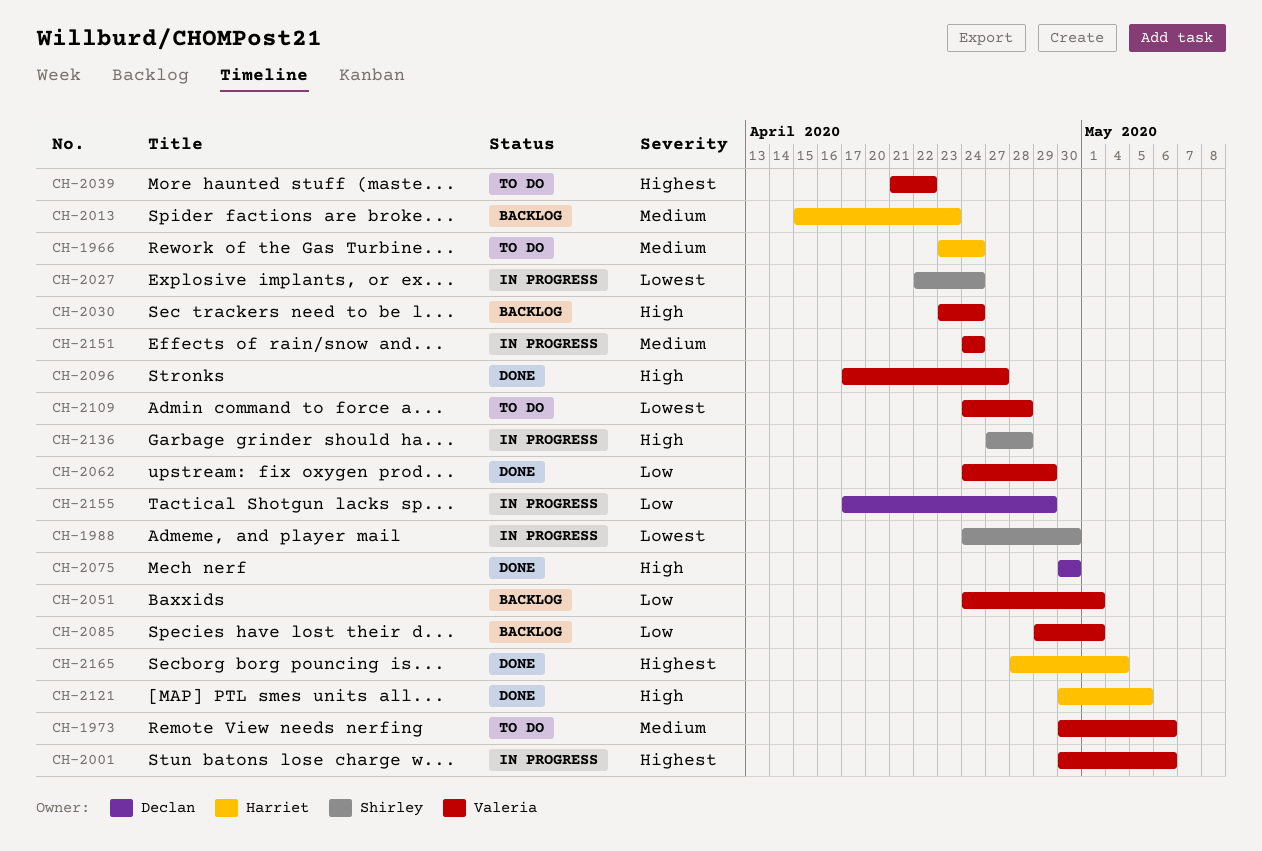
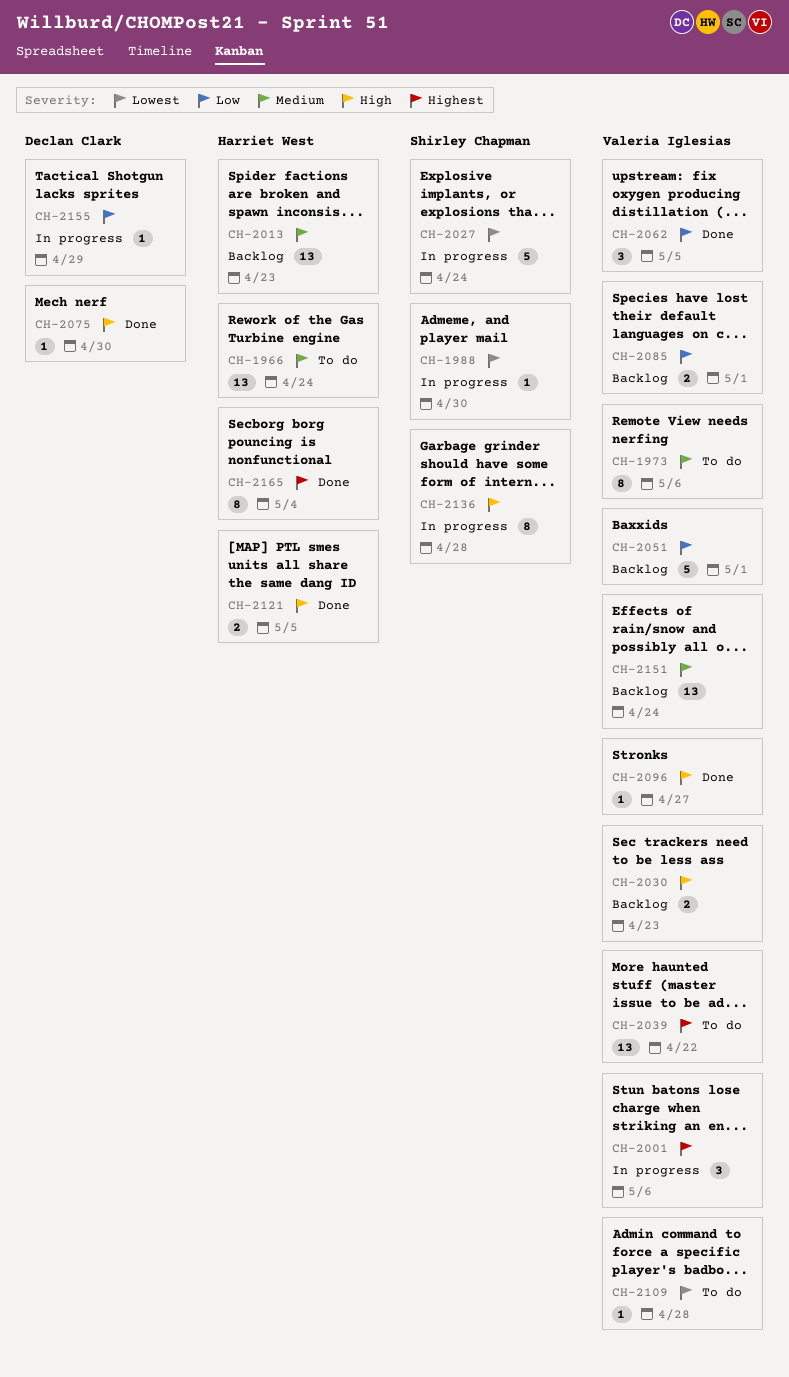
CH-2030, due: Apr 24 -> Apr 23
CH-2062, due: Apr 29 -> May 5
CH-2151, status: In progress -> Backlog

